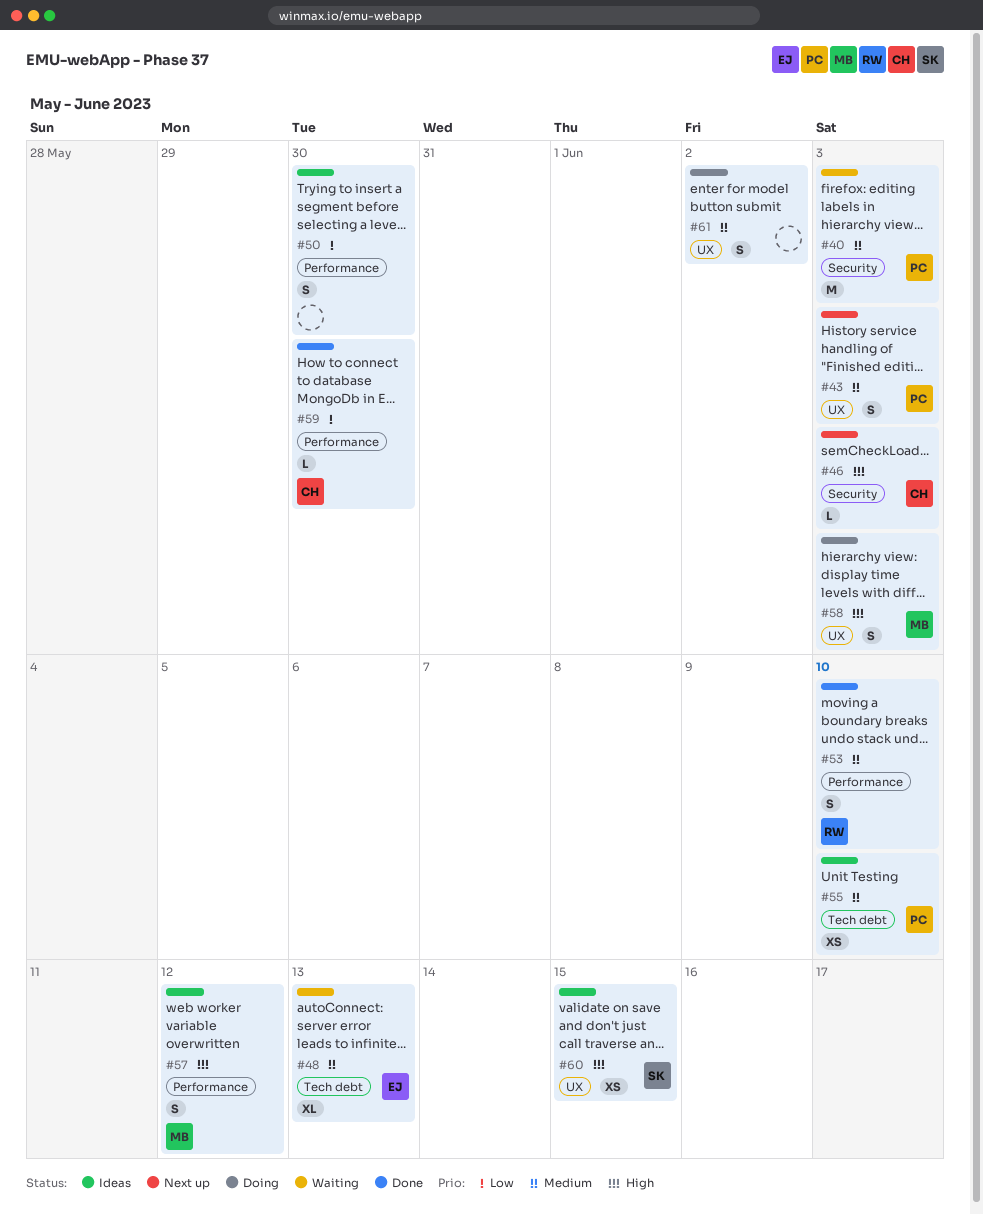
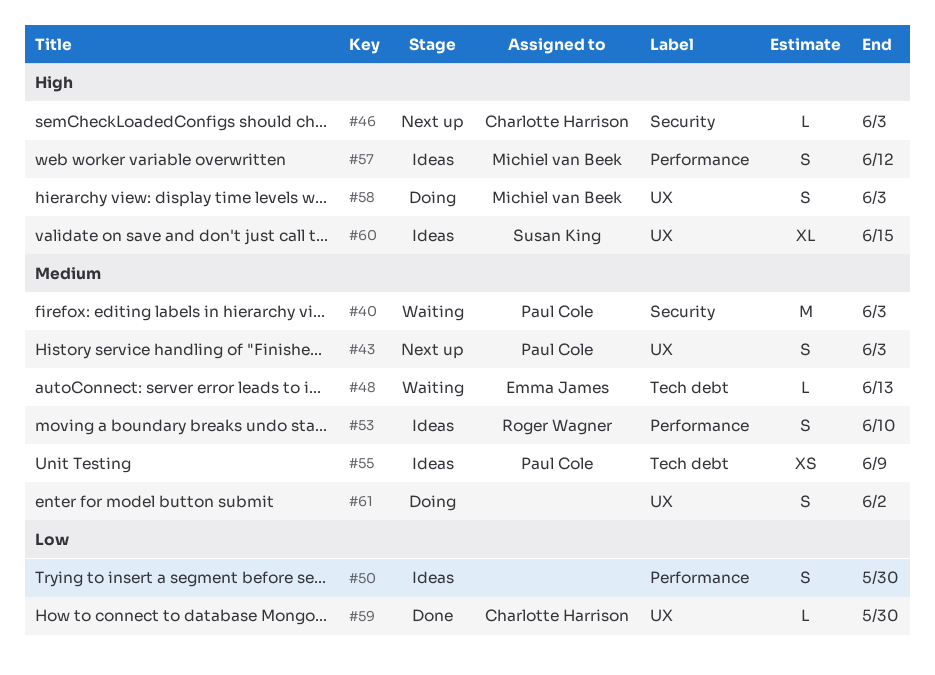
#48, estimate: XL -> L
#53, status: Done -> Ideas
#55, due: Jun 10 -> Jun 9
#59, label: Performance -> UX
#60, estimate: XS -> XL

